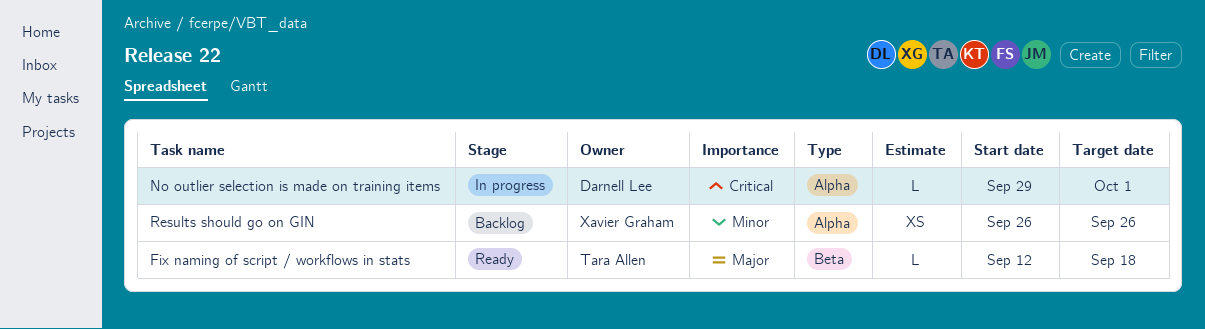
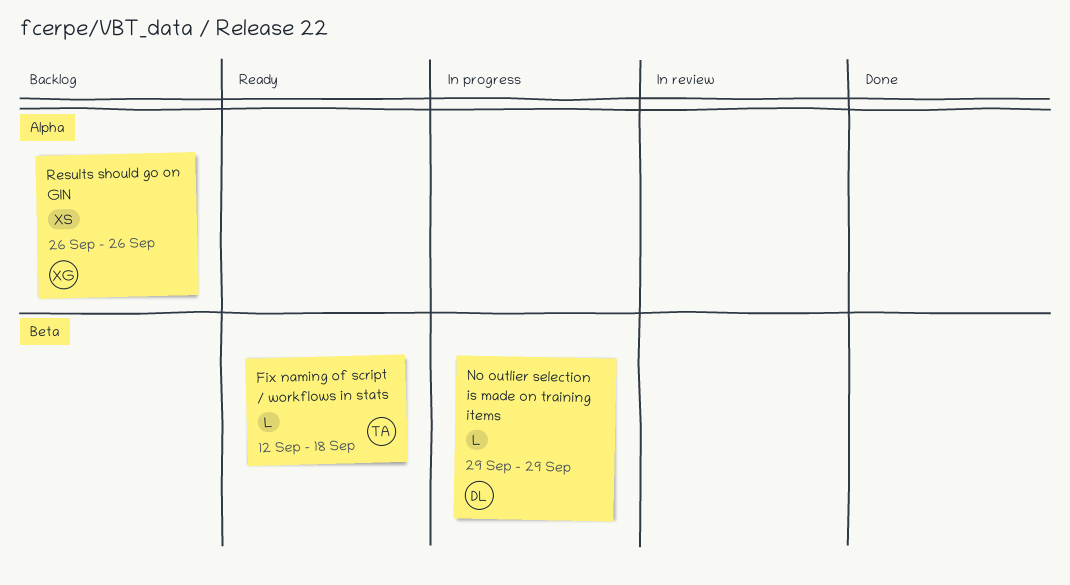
No outlier selection is made on training items, label: Alpha -> Beta
No outlier selection is made on training items, due: Oct 1 -> Sep 29

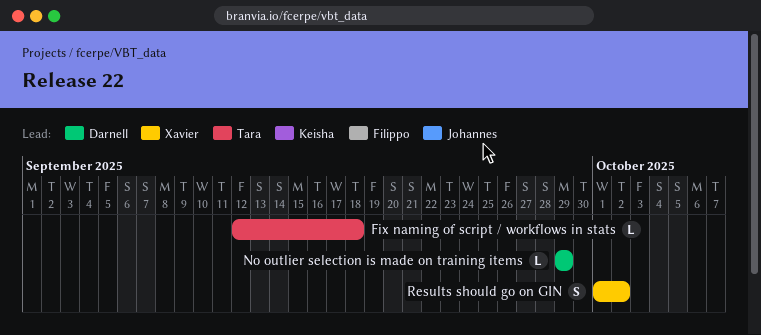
Results should go on GIN, estimate: XS -> S
Results should go on GIN, start: Sep 26 -> Oct 1
Results should go on GIN, due: Sep 26 -> Oct 2

